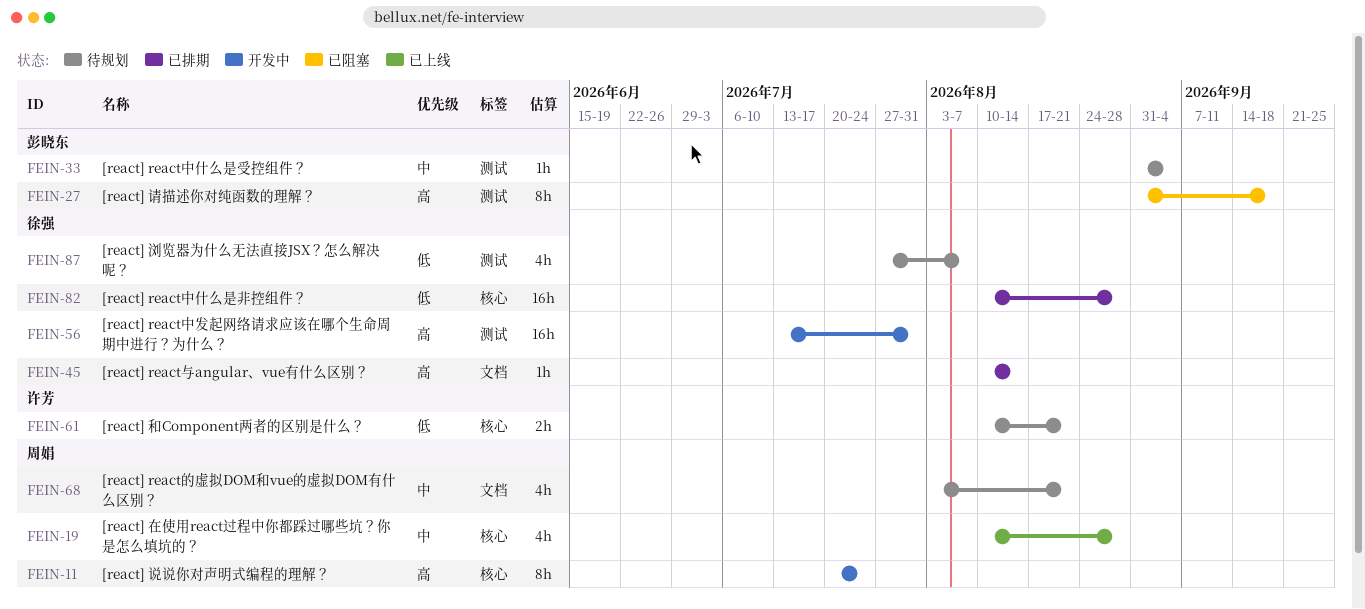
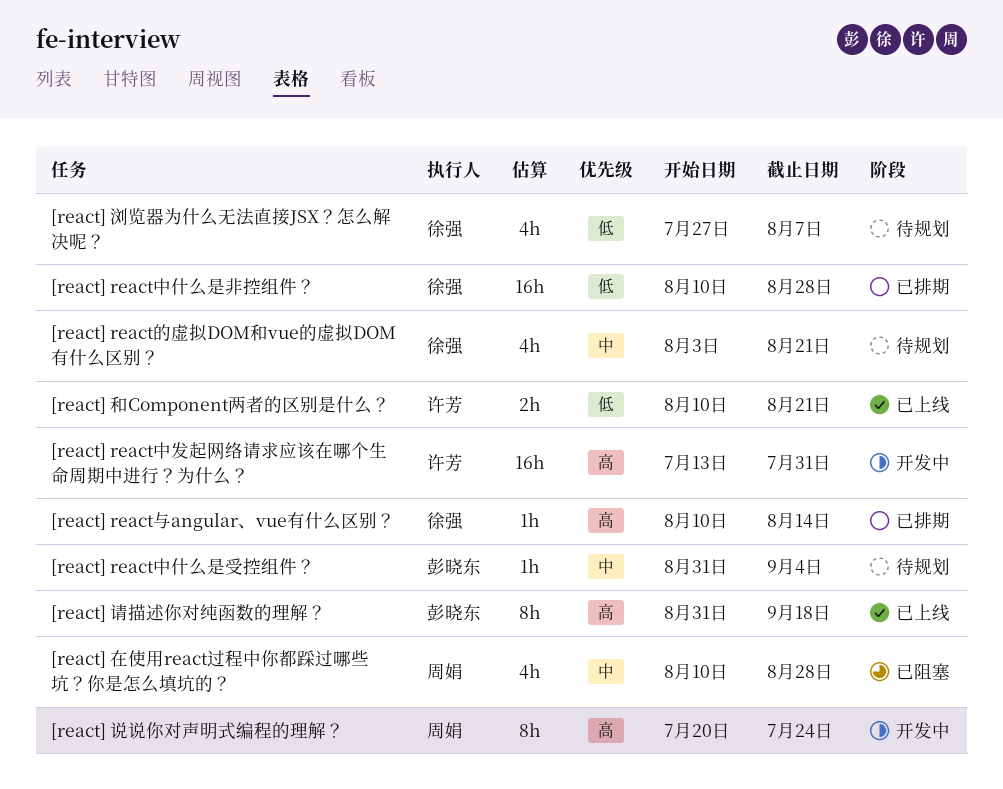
[react] react中发起网络请求应该在哪个生命周期中进行？为什么？, owner: 徐强 -> 许芳
[react] react的虚拟DOM和vue的虚拟DOM有什么区别？, owner: 周娟 -> 徐强
[react] 和Component两者的区别是什么？, status: 待规划 -> 已上线
[react] 在使用react过程中你都踩过哪些坑？你是怎么填坑的？, status: 已上线 -> 已阻塞
[react] 请描述你对纯函数的理解？, status: 已阻塞 -> 已上线

